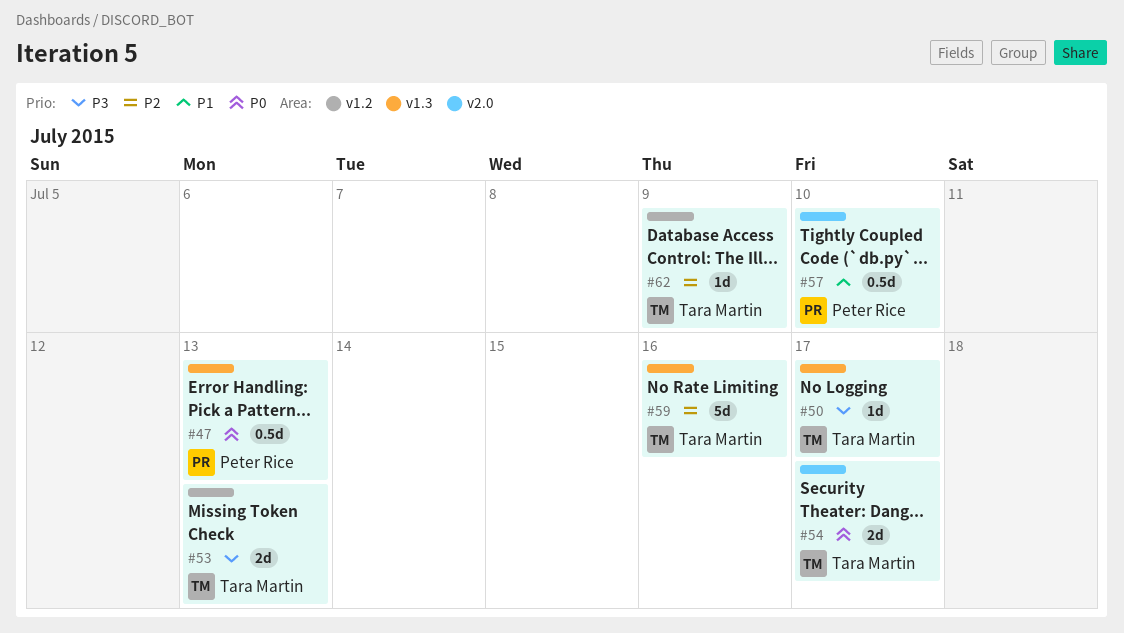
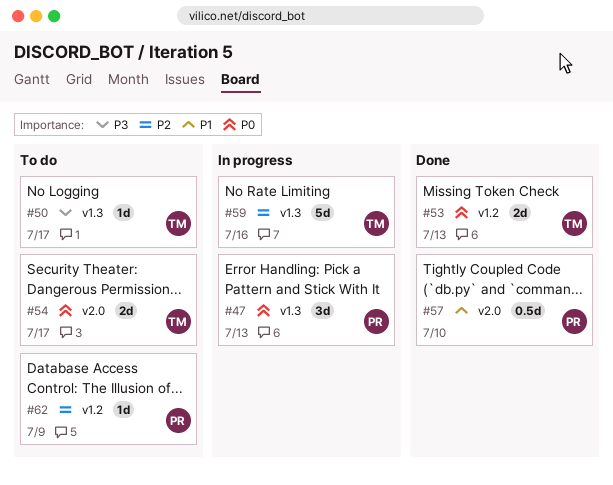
#47, estimate: 0.5d -> 3d
#53, priority: P3 -> P0
#62, owner: Tara Martin -> Peter Rice

